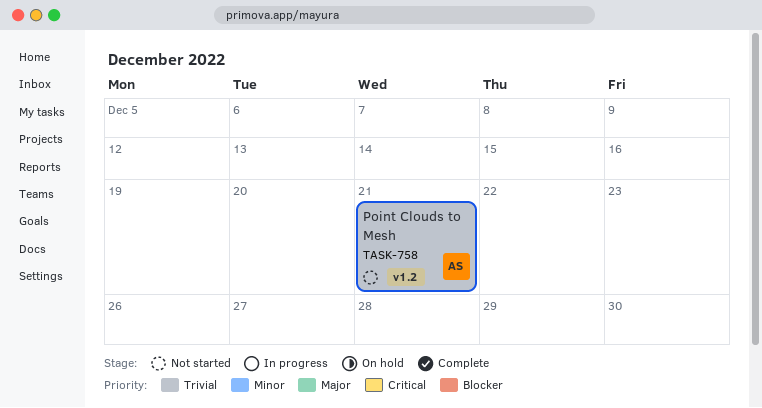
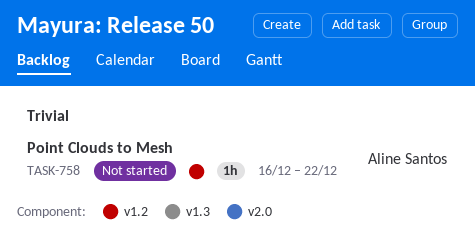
TASK-758, due: Dec 21 -> Dec 22

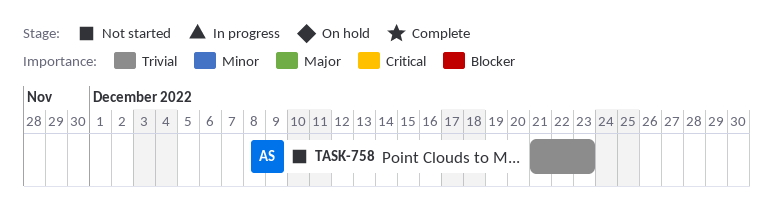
TASK-758, start: Dec 16 -> Dec 21
TASK-758, due: Dec 22 -> Dec 23

